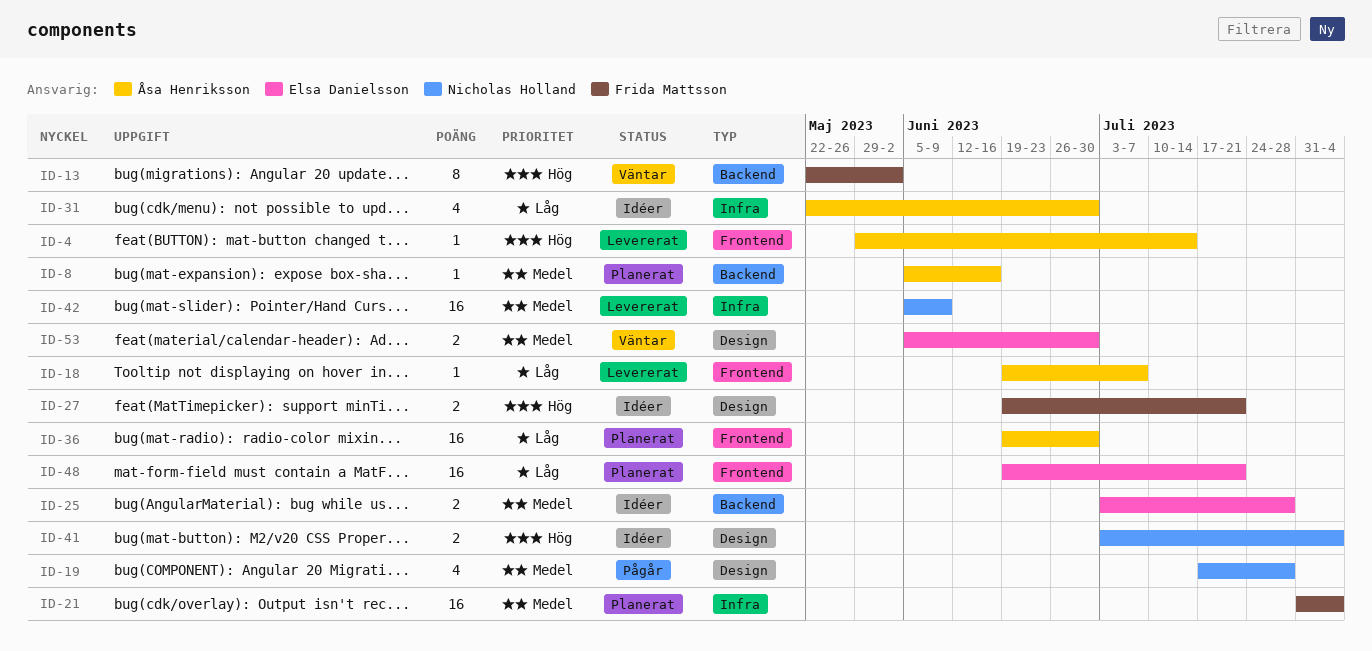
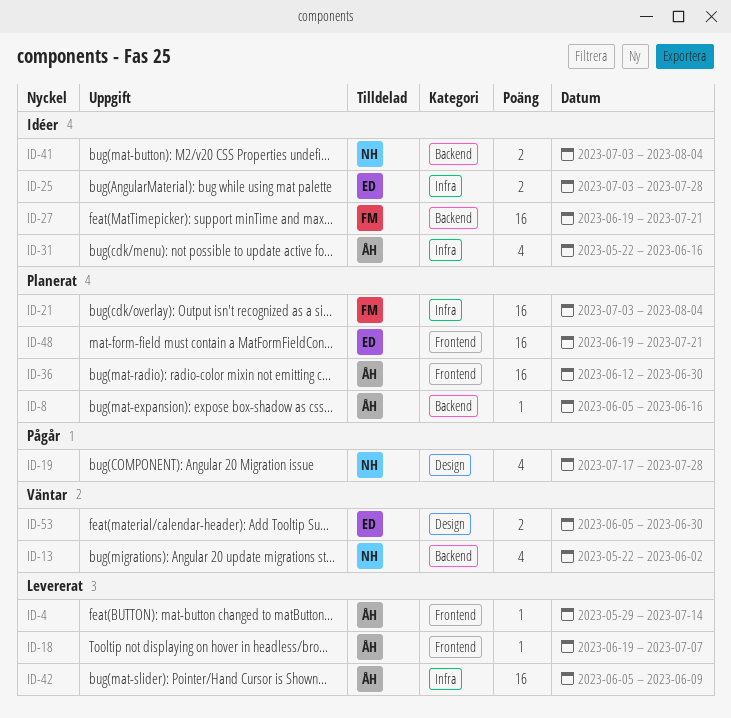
ID-13, owner: Frida Mattsson -> Nicholas Holland
ID-13, estimate: 8 -> 4
ID-21, start: Jul 31 -> Jul 3
ID-25, label: Backend -> Infra
ID-27, label: Design -> Backend
ID-27, estimate: 2 -> 16
ID-31, due: Jun 30 -> Jun 16
ID-36, start: Jun 19 -> Jun 12
ID-41, label: Design -> Backend
ID-42, owner: Nicholas Holland -> Åsa Henriksson

